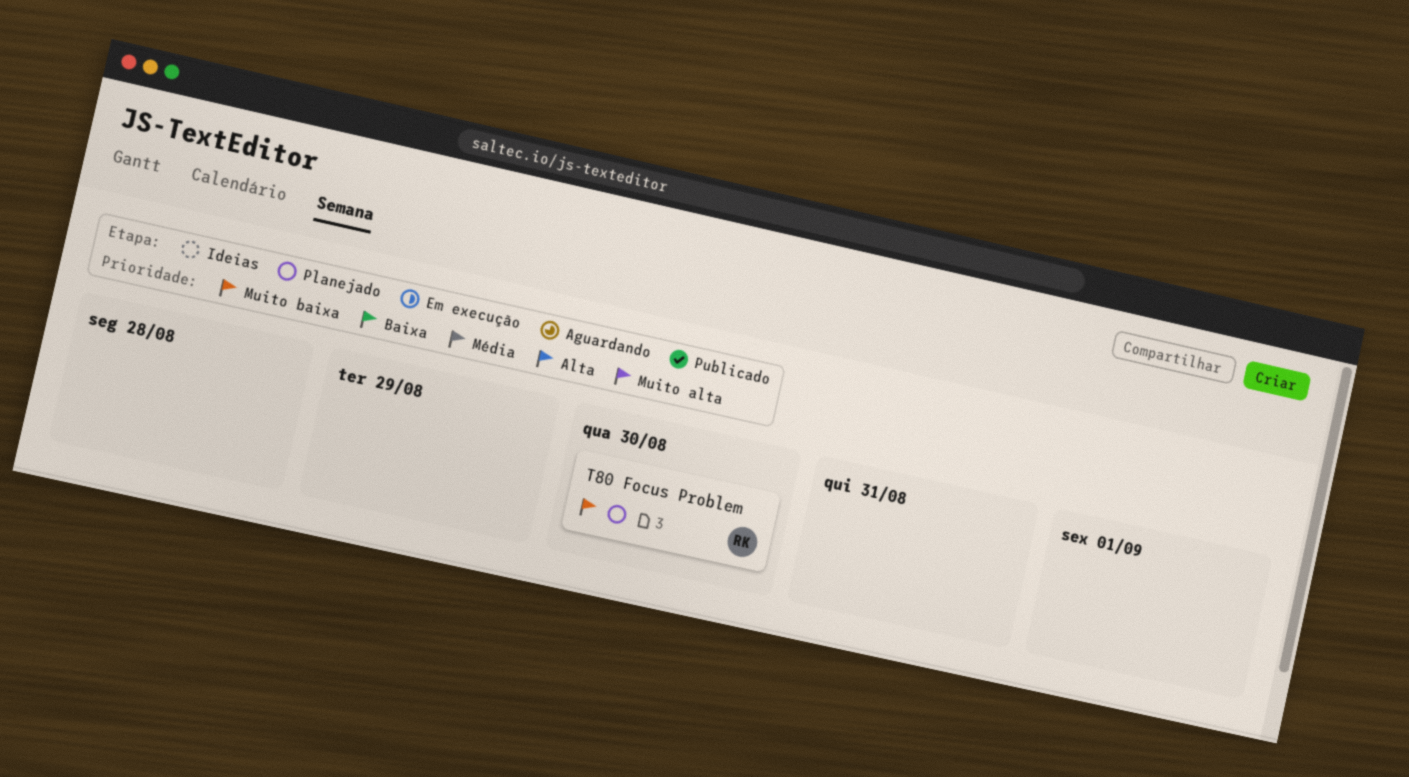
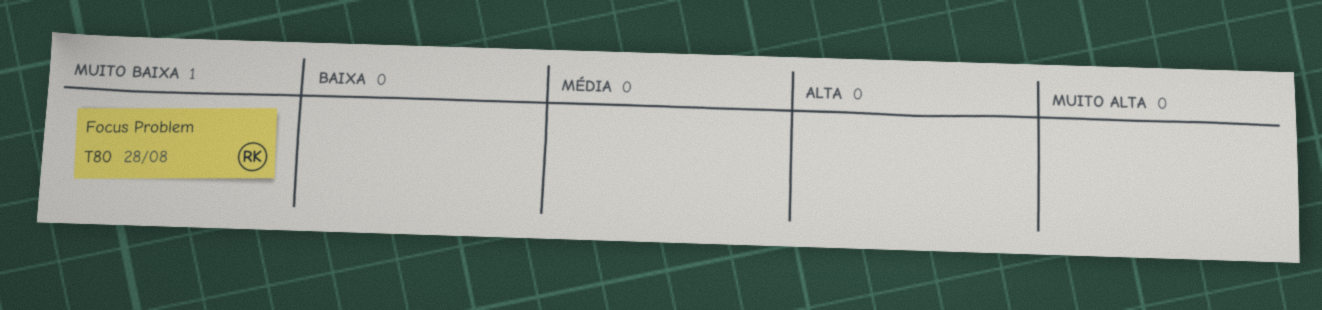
T80, due: Aug 30 -> Aug 28

